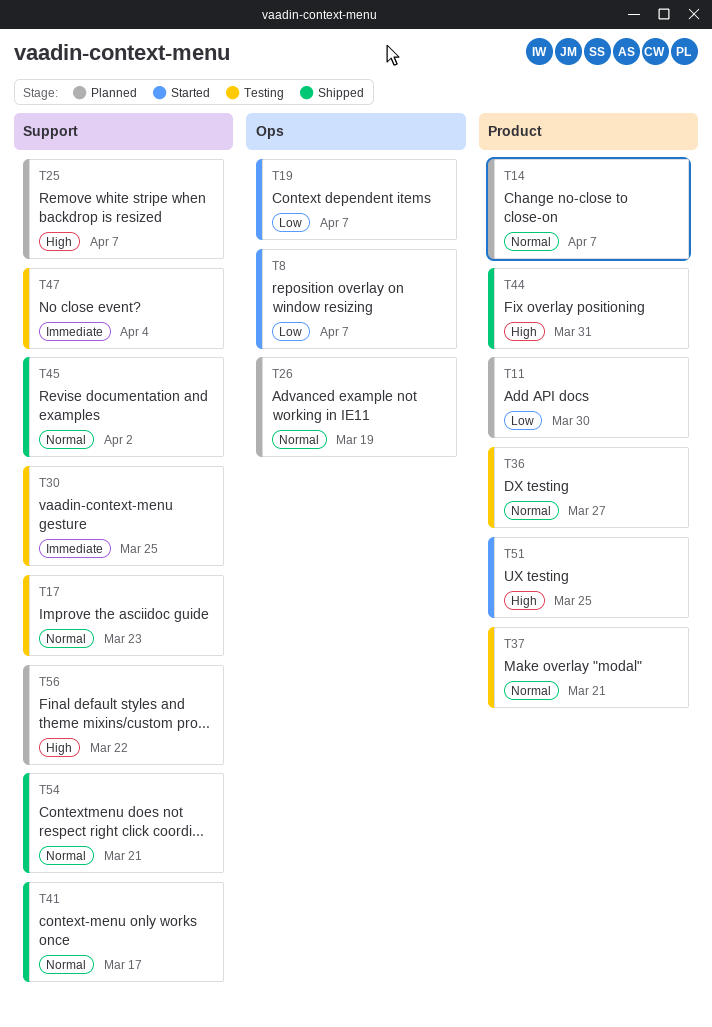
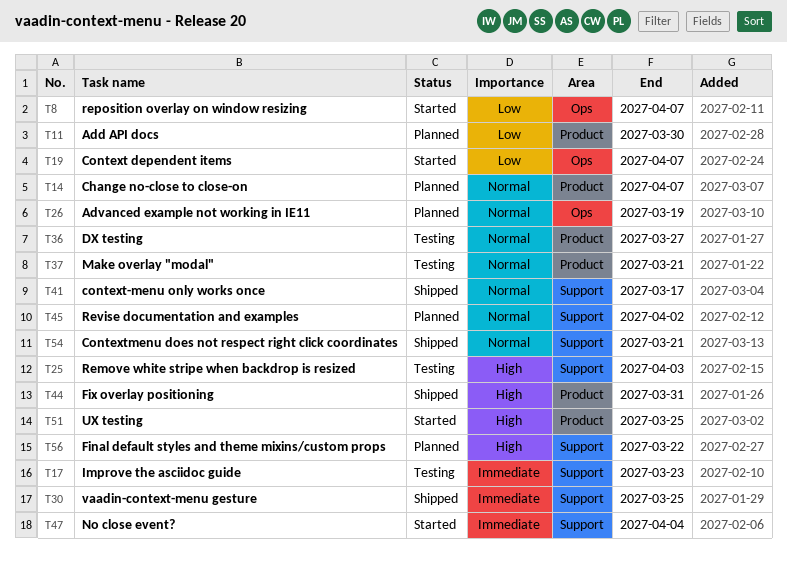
T17, priority: Normal -> Immediate
T25, status: Planned -> Testing
T25, due: Apr 7 -> Apr 3
T30, status: Testing -> Shipped
T45, status: Shipped -> Planned
T47, status: Testing -> Started

